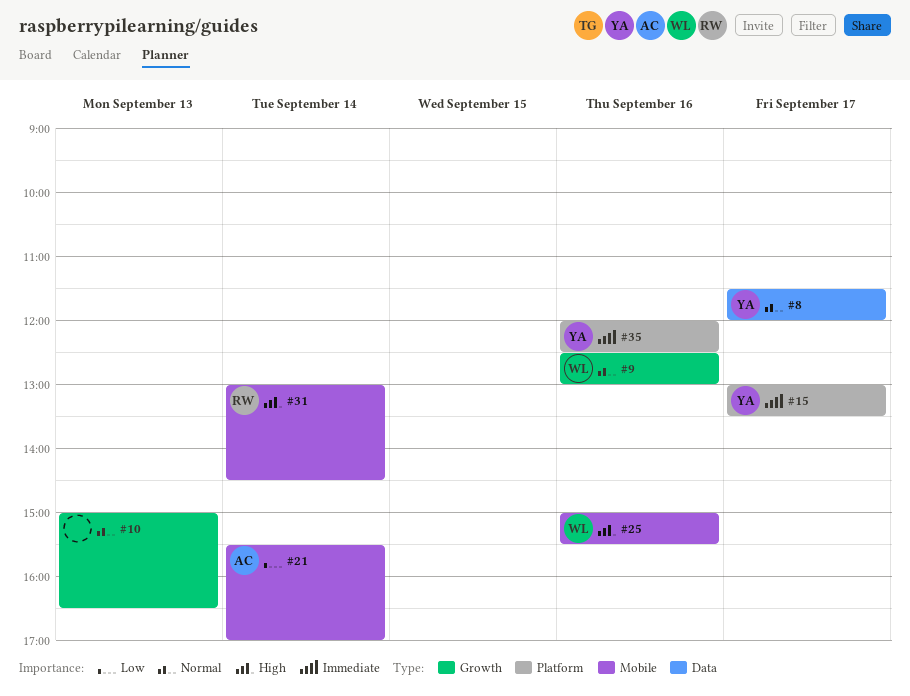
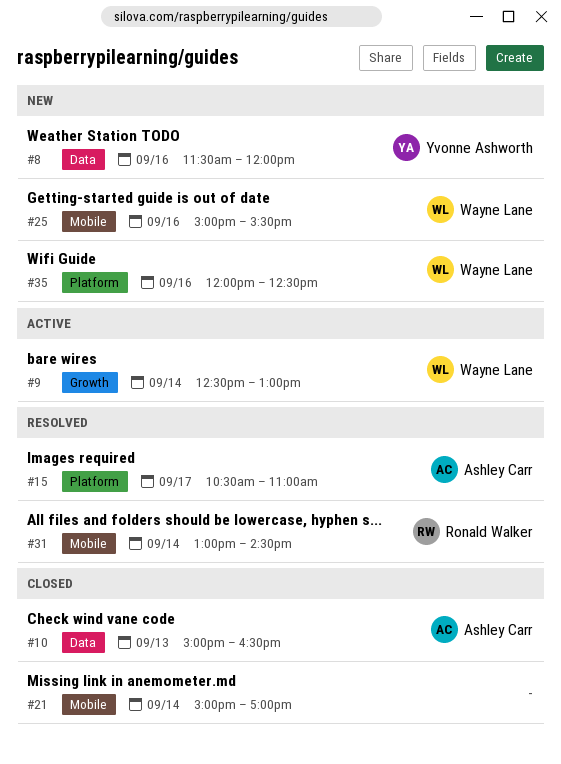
#8, day: Sep 17 -> Sep 16
#9, day: Sep 16 -> Sep 14
#10, owner: none -> Ashley Carr
#10, label: Growth -> Data
#15, owner: Yvonne Ashworth -> Ashley Carr
#15, begins: 13:00 -> 10:30
#15, ends: 13:30 -> 11:00
#21, owner: Ashley Carr -> none
#21, begins: 15:30 -> 15:00
#35, owner: Yvonne Ashworth -> Wayne Lane

